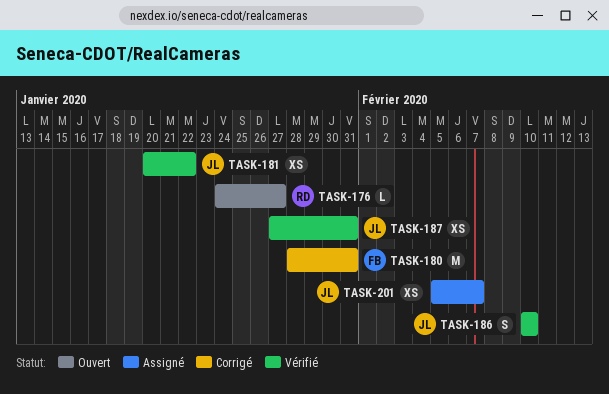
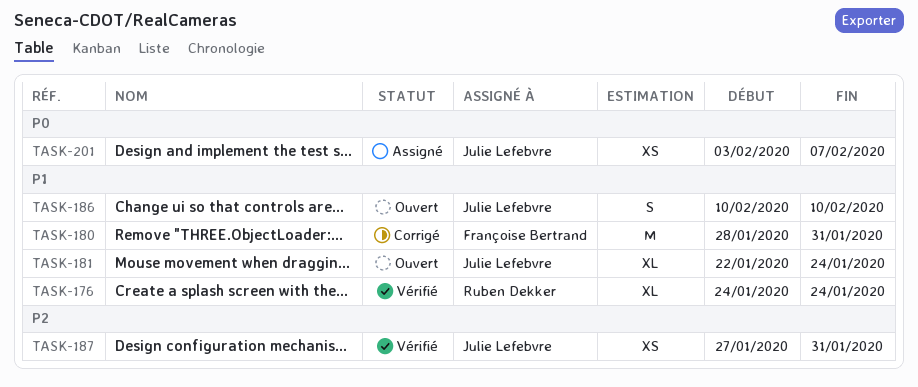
TASK-176, status: Ouvert -> Vérifié
TASK-176, estimate: L -> XL
TASK-176, due: Jan 27 -> Jan 24
TASK-181, status: Vérifié -> Ouvert
TASK-181, estimate: XS -> XL
TASK-181, start: Jan 20 -> Jan 22
TASK-181, due: Jan 22 -> Jan 24
TASK-186, status: Vérifié -> Ouvert
TASK-201, start: Feb 5 -> Feb 3

